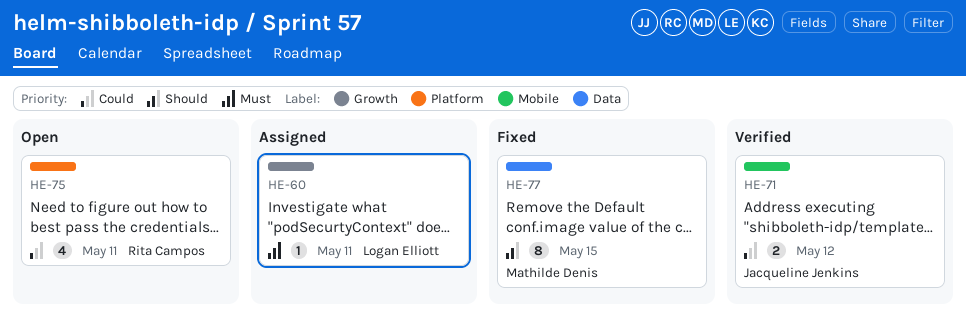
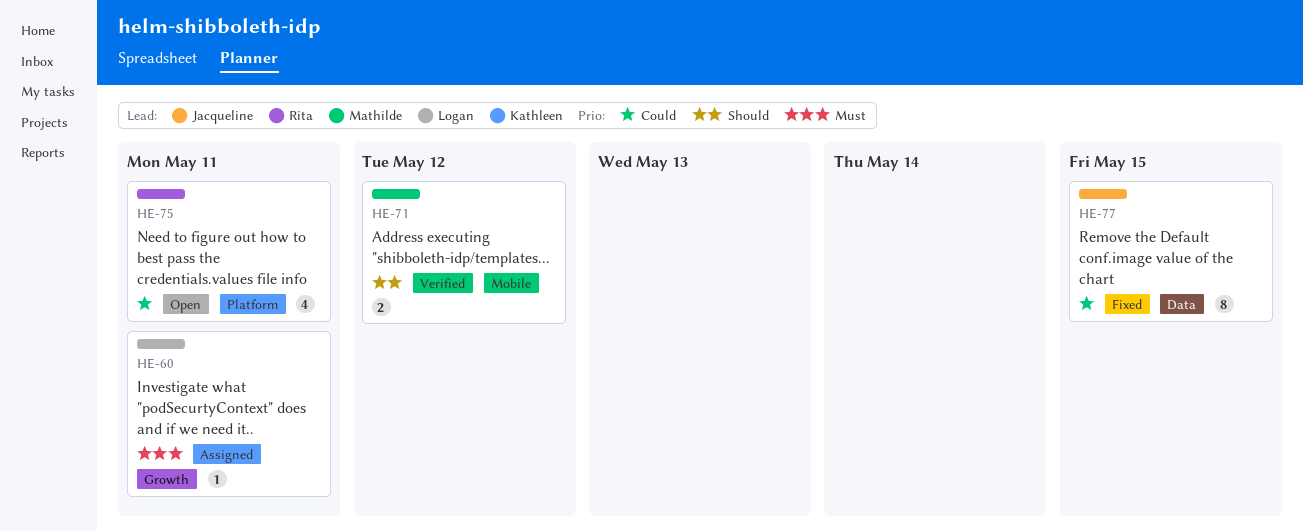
HE-71, owner: Jacqueline Jenkins -> Mathilde Denis
HE-71, priority: Could -> Should
HE-77, owner: Mathilde Denis -> Jacqueline Jenkins
HE-77, priority: Should -> Could

